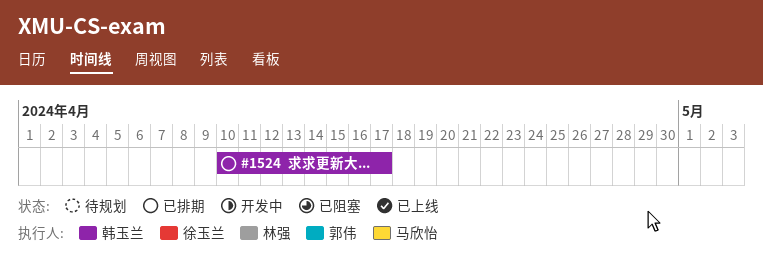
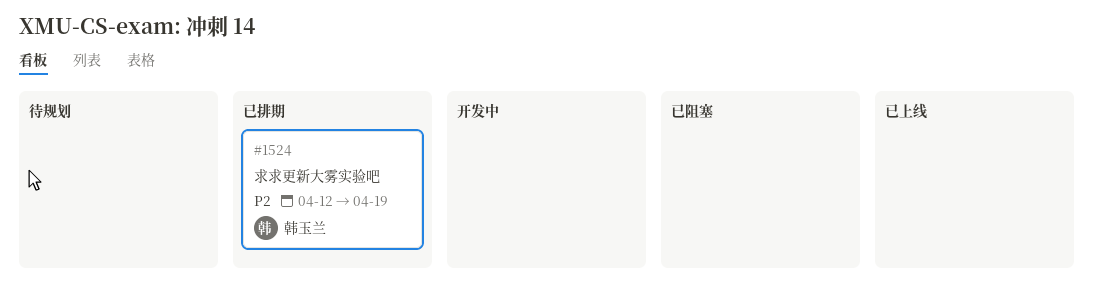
#1524, start: Apr 10 -> Apr 12
#1524, due: Apr 17 -> Apr 19

